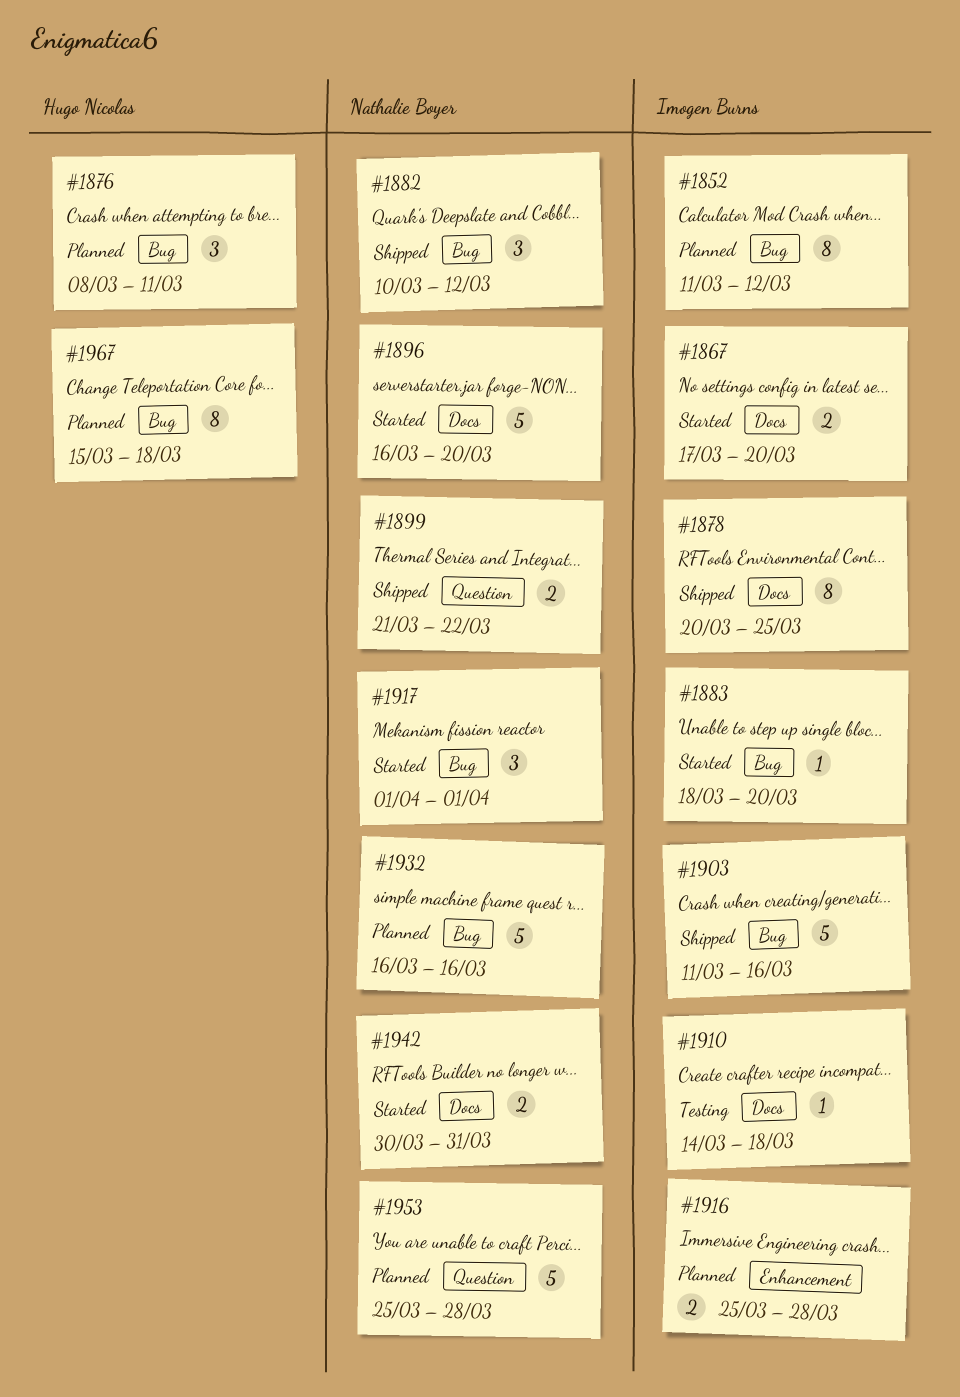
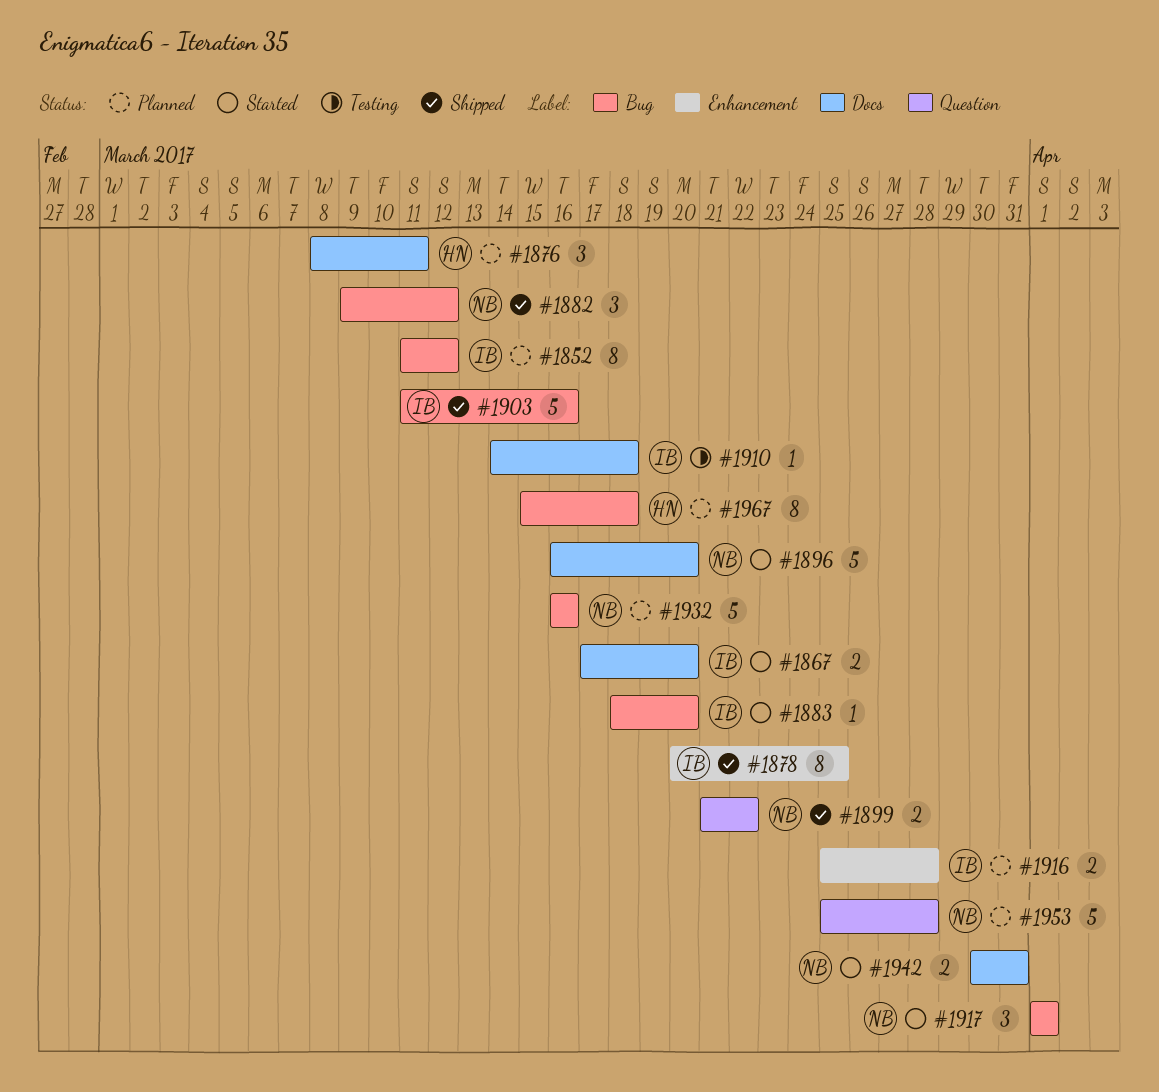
#1876, label: Bug -> Docs
#1878, label: Docs -> Enhancement
#1882, start: Mar 10 -> Mar 9

